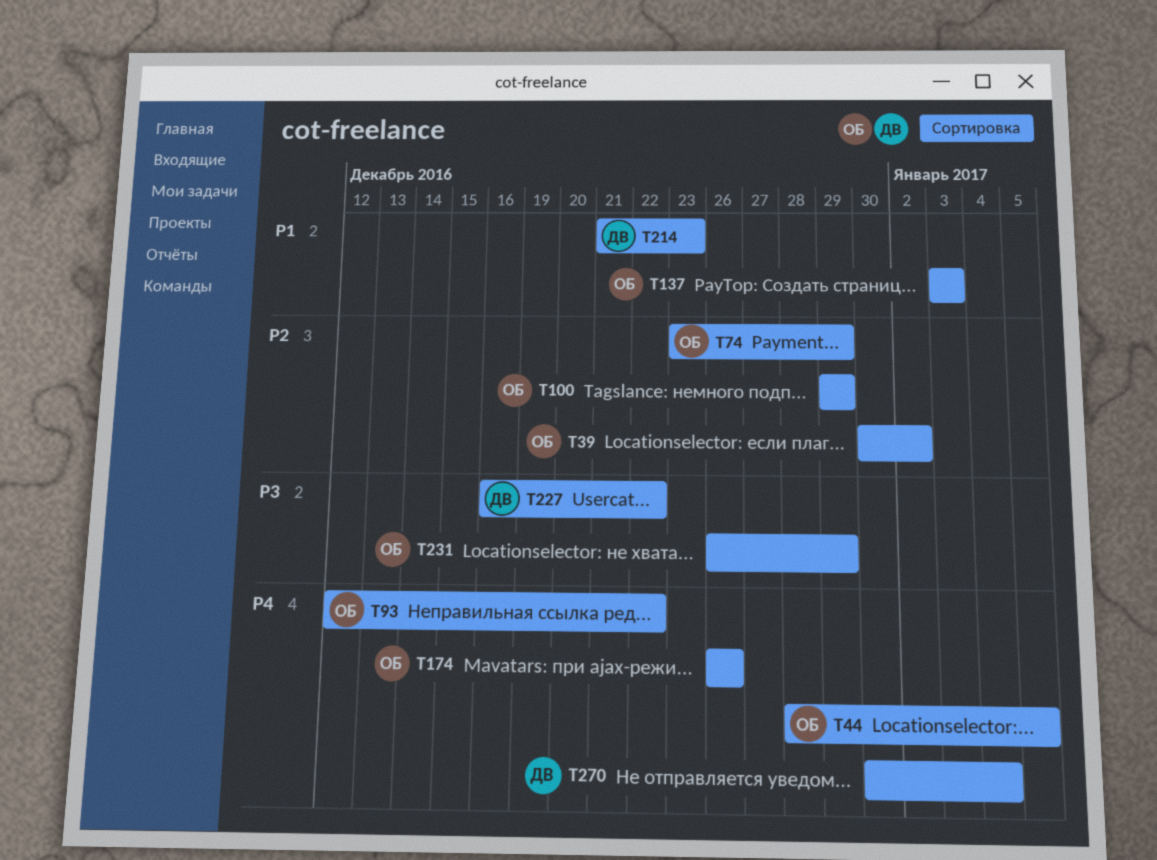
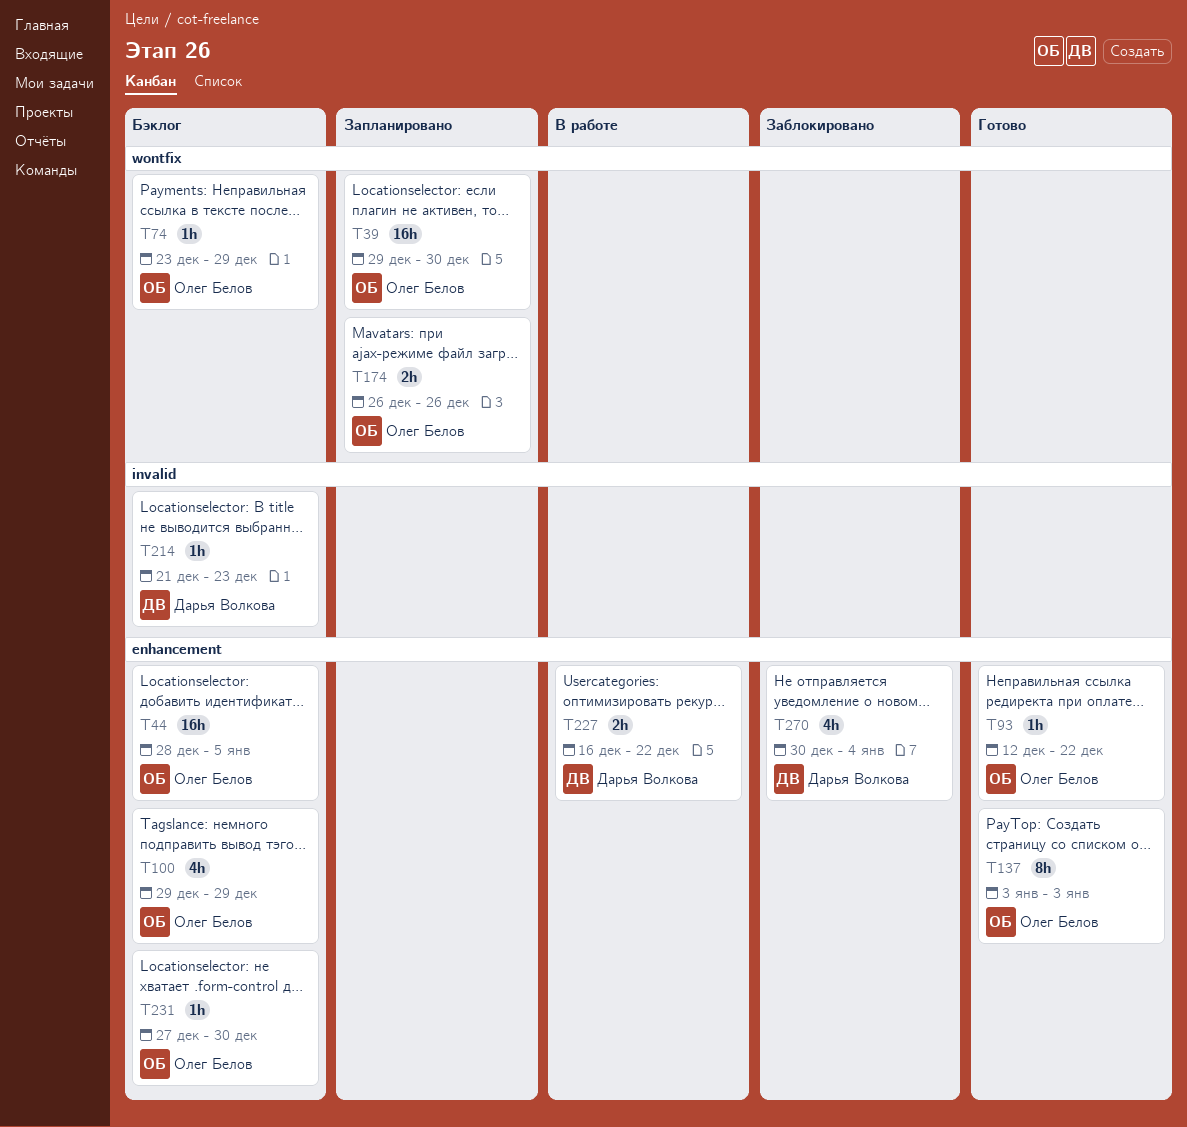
T39, start: Dec 30 -> Dec 29
T39, due: Jan 2 -> Dec 30
T231, start: Dec 26 -> Dec 27
T231, due: Dec 29 -> Dec 30

